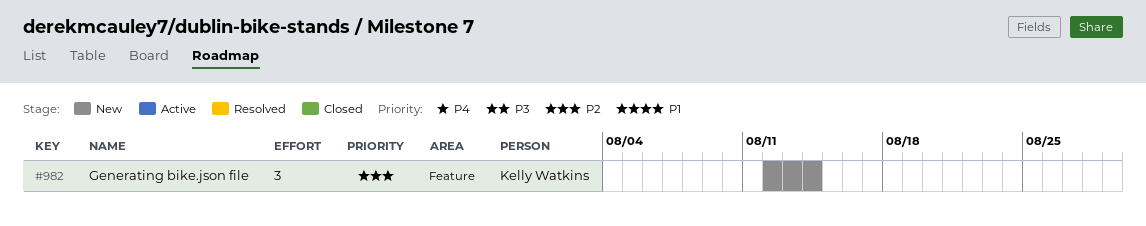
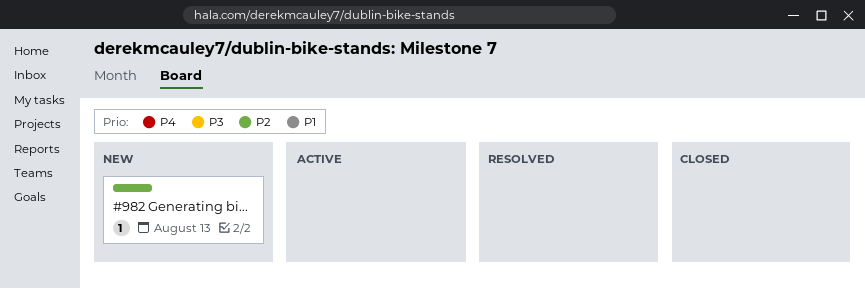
#982, estimate: 3 -> 1
#982, due: Aug 14 -> Aug 13

